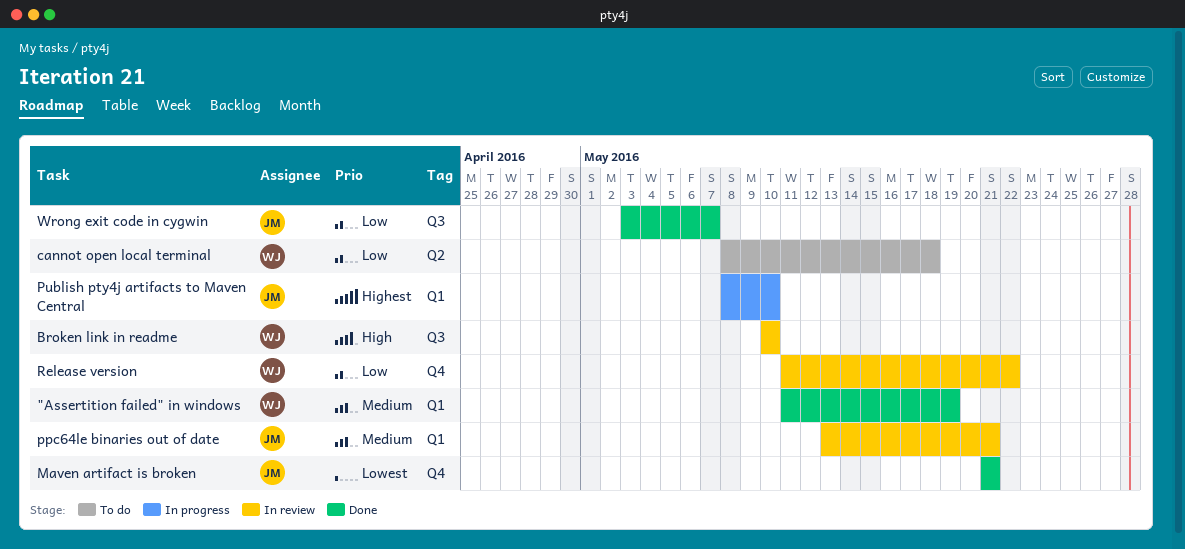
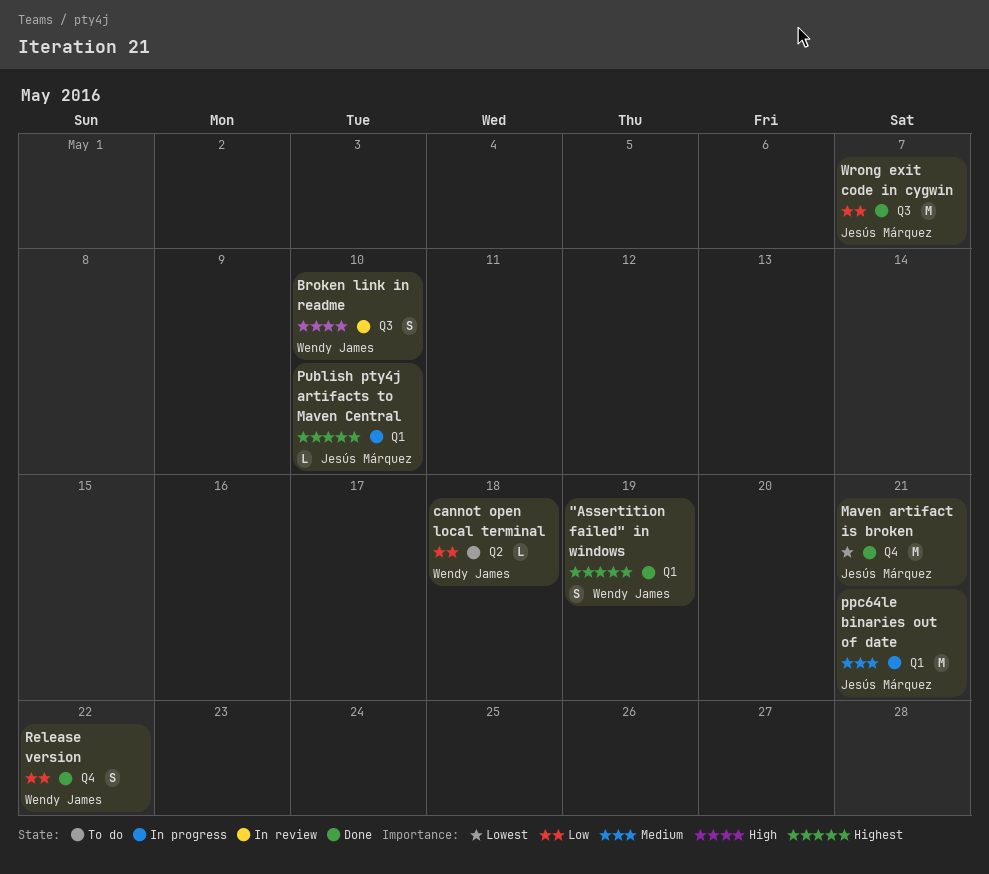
"Assertition failed" in windows, priority: Medium -> Highest
ppc64le binaries out of date, status: In review -> In progress
Release version, status: In review -> Done

